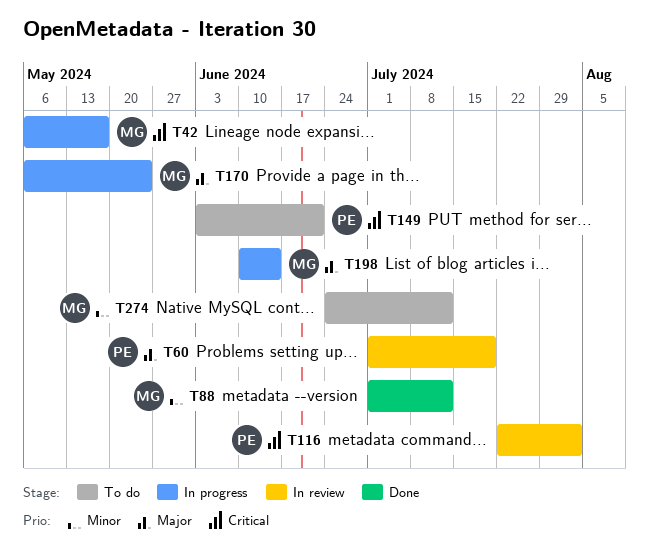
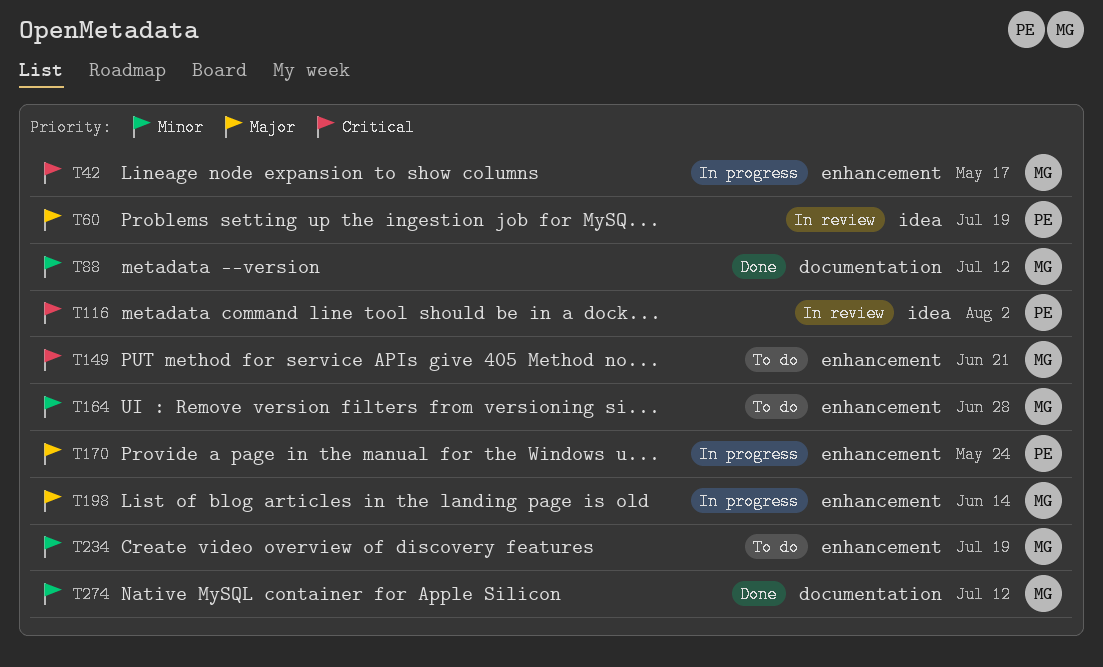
T149, owner: PE -> MG
T164: none -> present
T170, owner: MG -> PE
T234: none -> present
T274, status: To do -> Done

